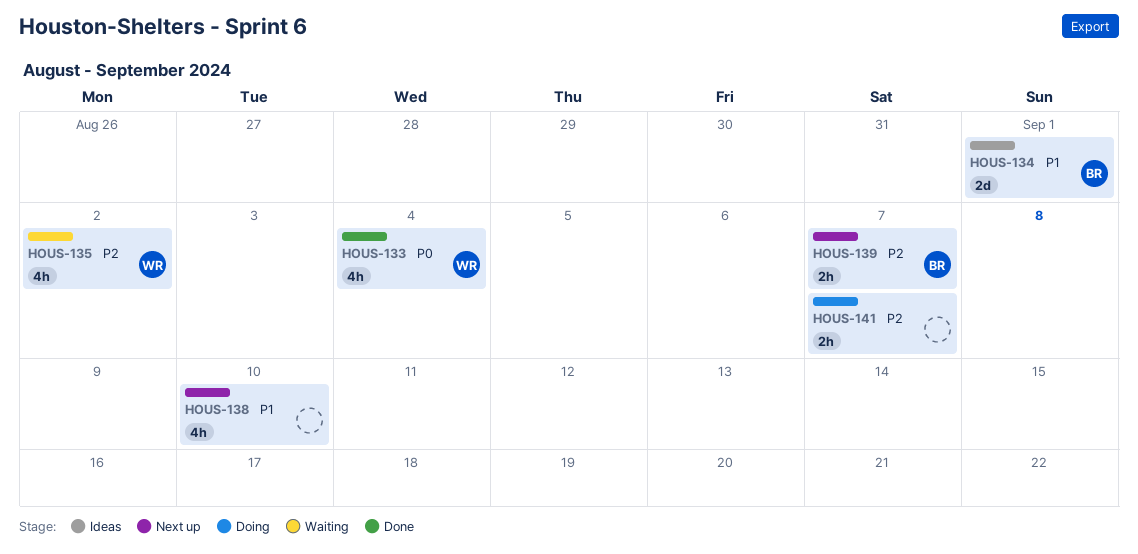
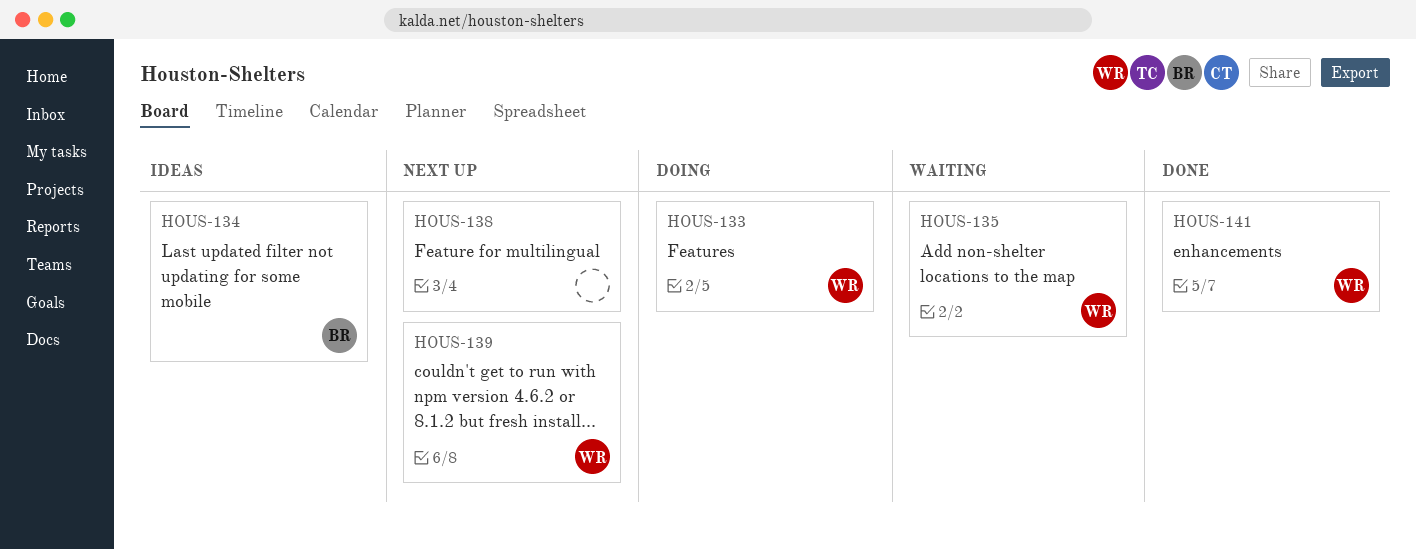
HOUS-133, status: Done -> Doing
HOUS-139, owner: BR -> WR
HOUS-141, status: Doing -> Done
HOUS-141, owner: none -> WR

